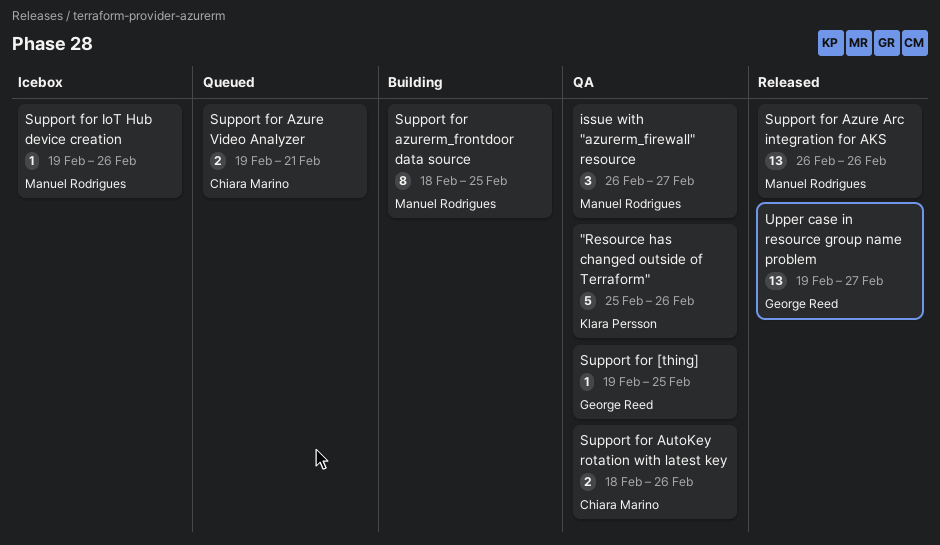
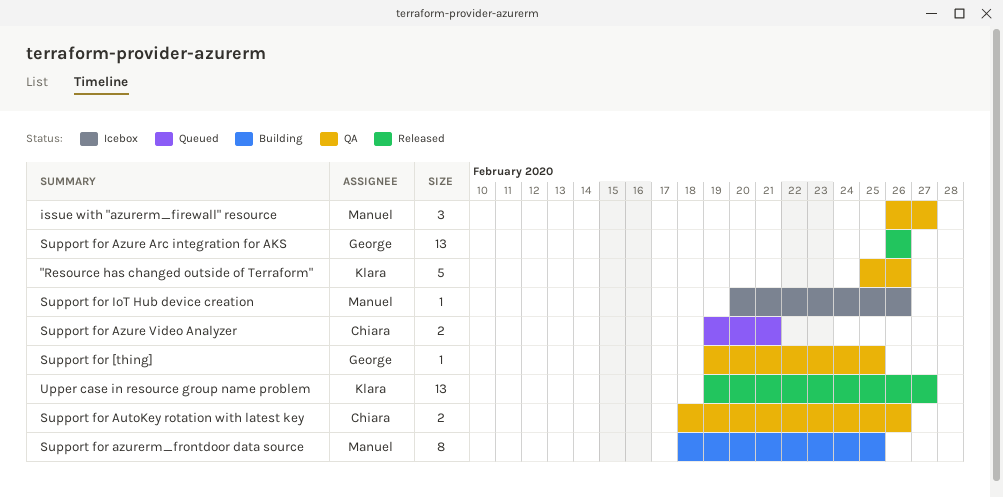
Support for Azure Arc integration for AKS, owner: Manuel Rodrigues -> George Reed
Support for IoT Hub device creation, start: Feb 19 -> Feb 20
Upper case in resource group name problem, owner: George Reed -> Klara Persson

